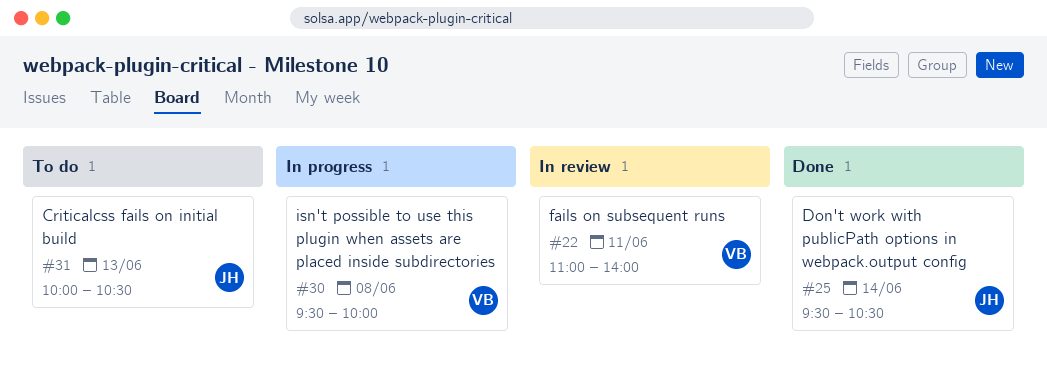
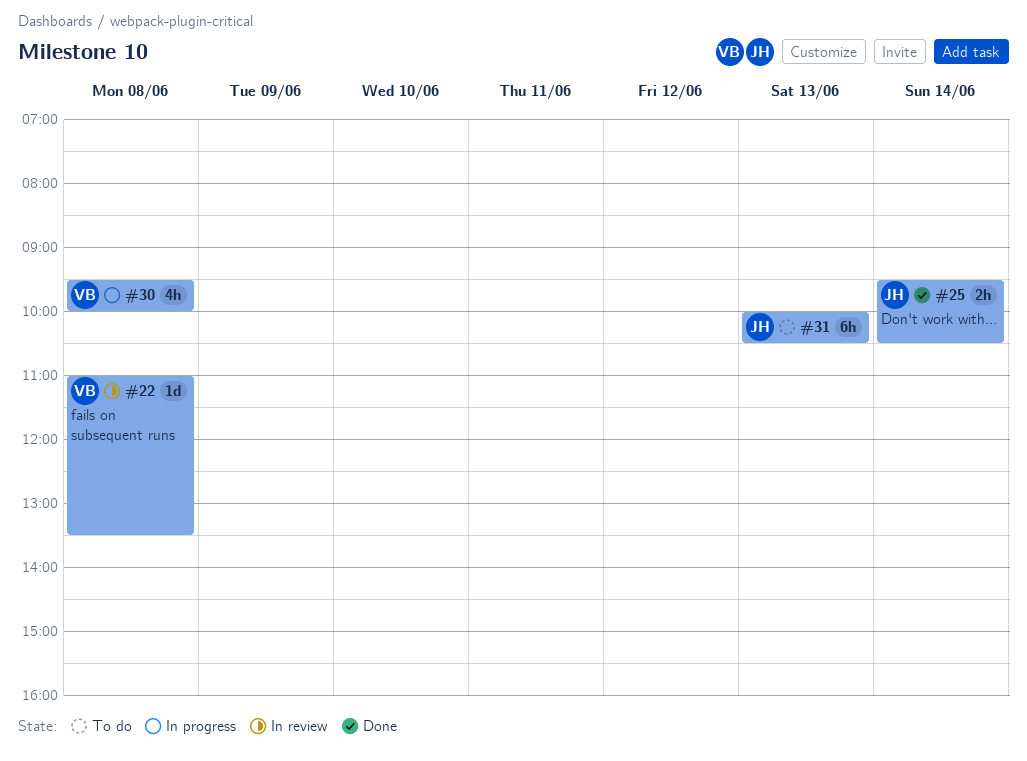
#22, day: Jun 11 -> Jun 8
#22, ends: 14:00 -> 13:30

